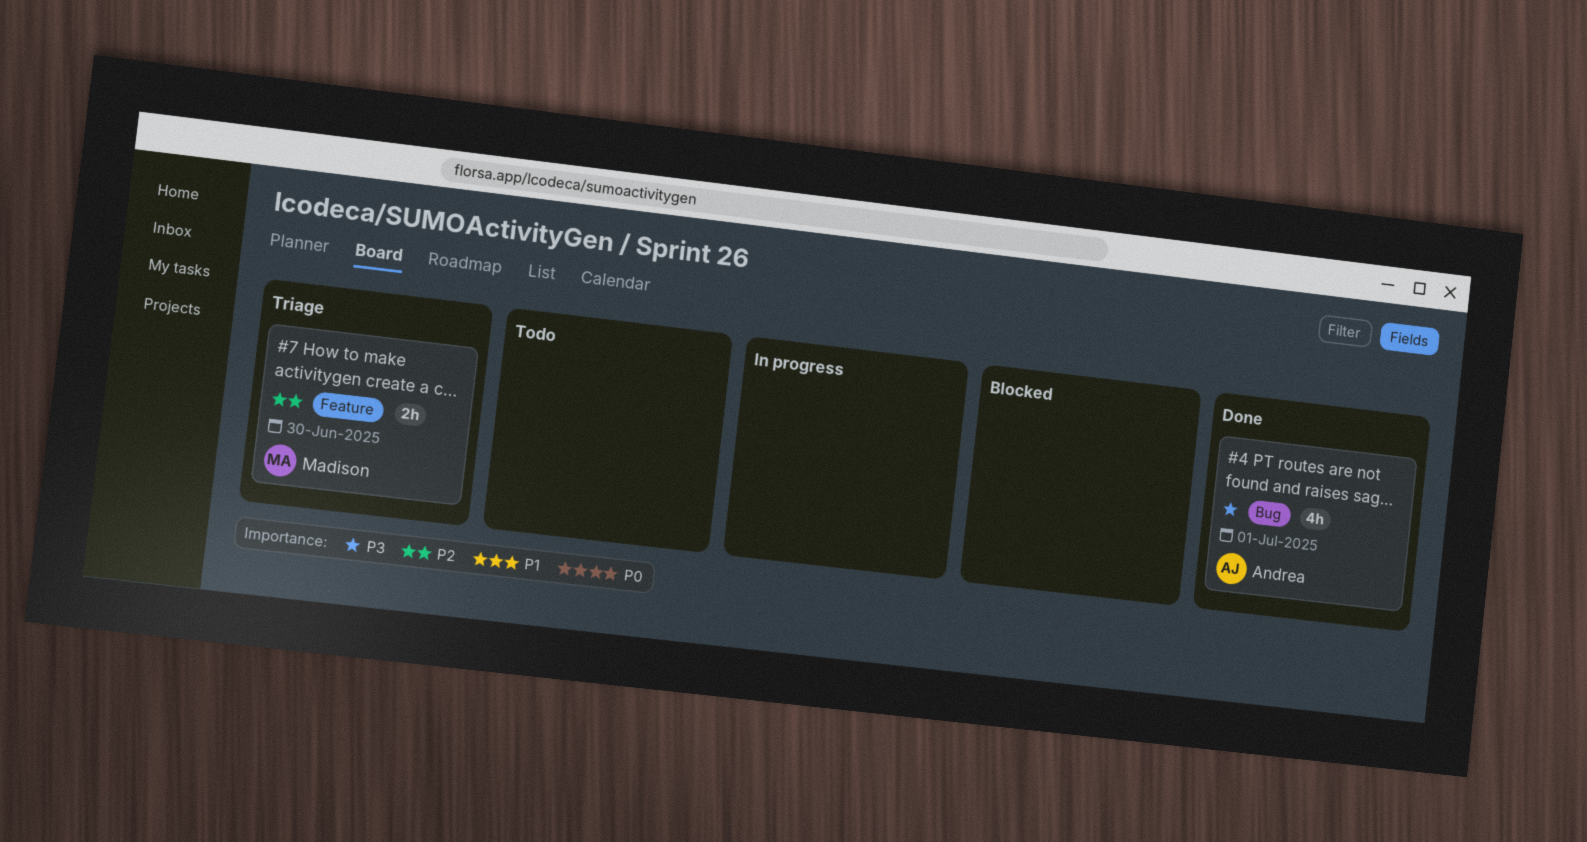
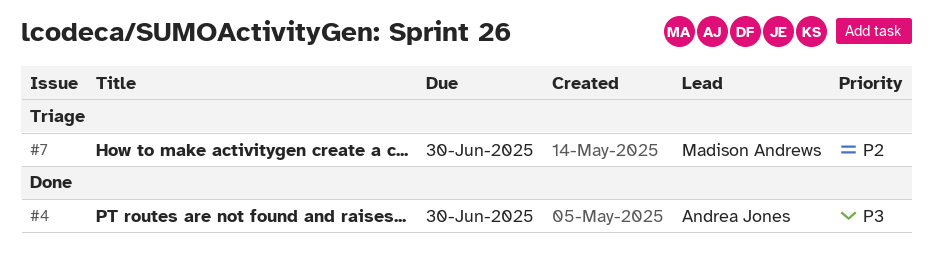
#4, due: Jul 1 -> Jun 30

